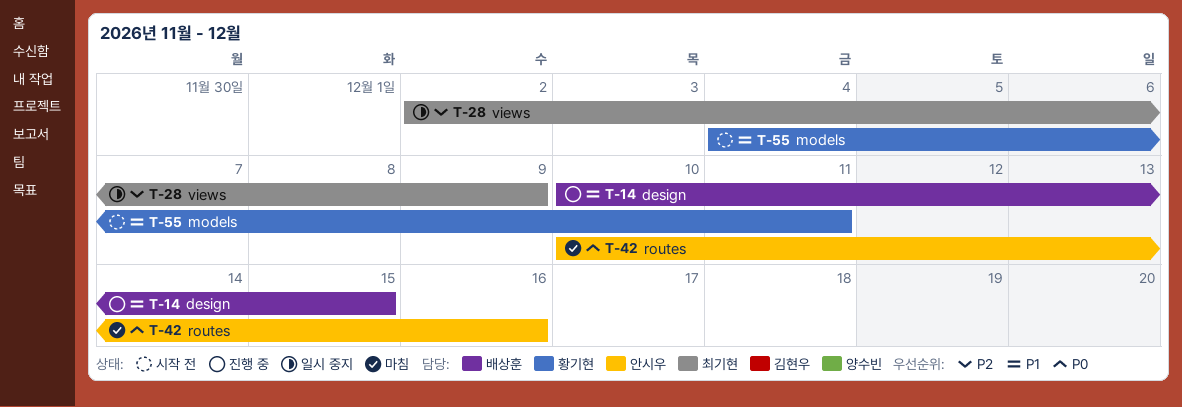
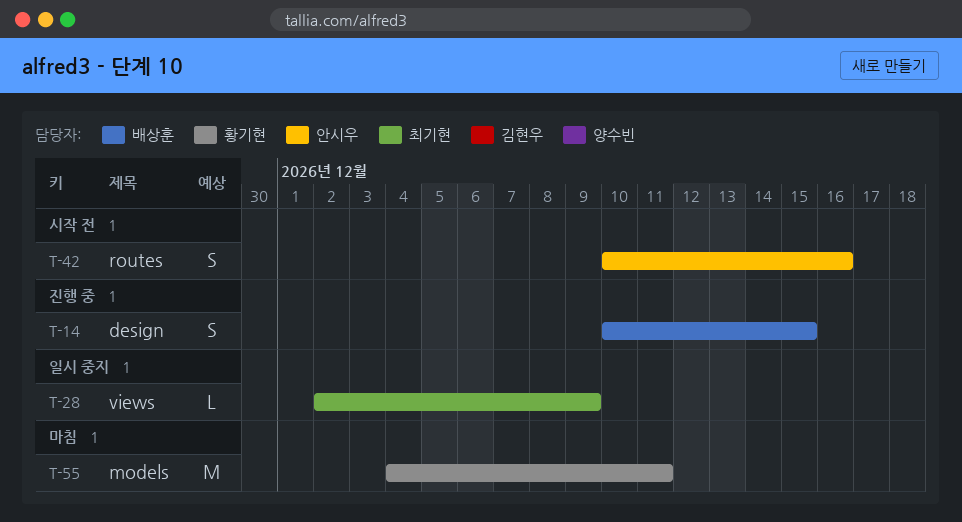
T-42, status: 마침 -> 시작 전
T-55, status: 시작 전 -> 마침

